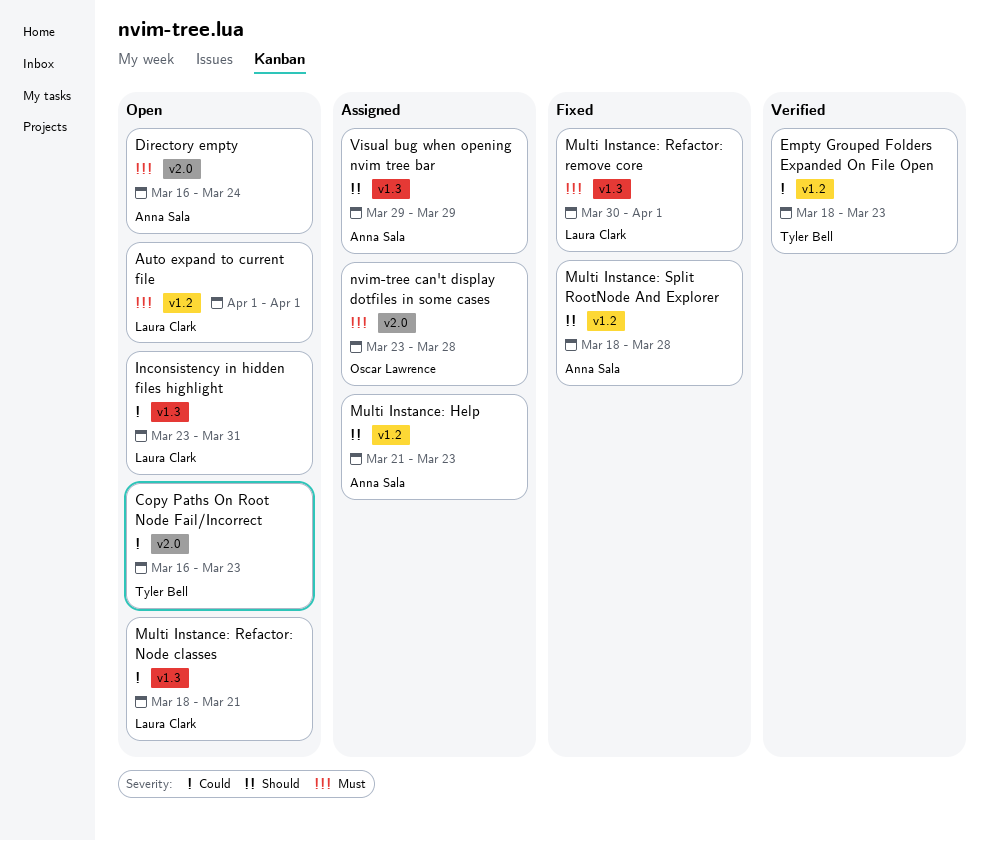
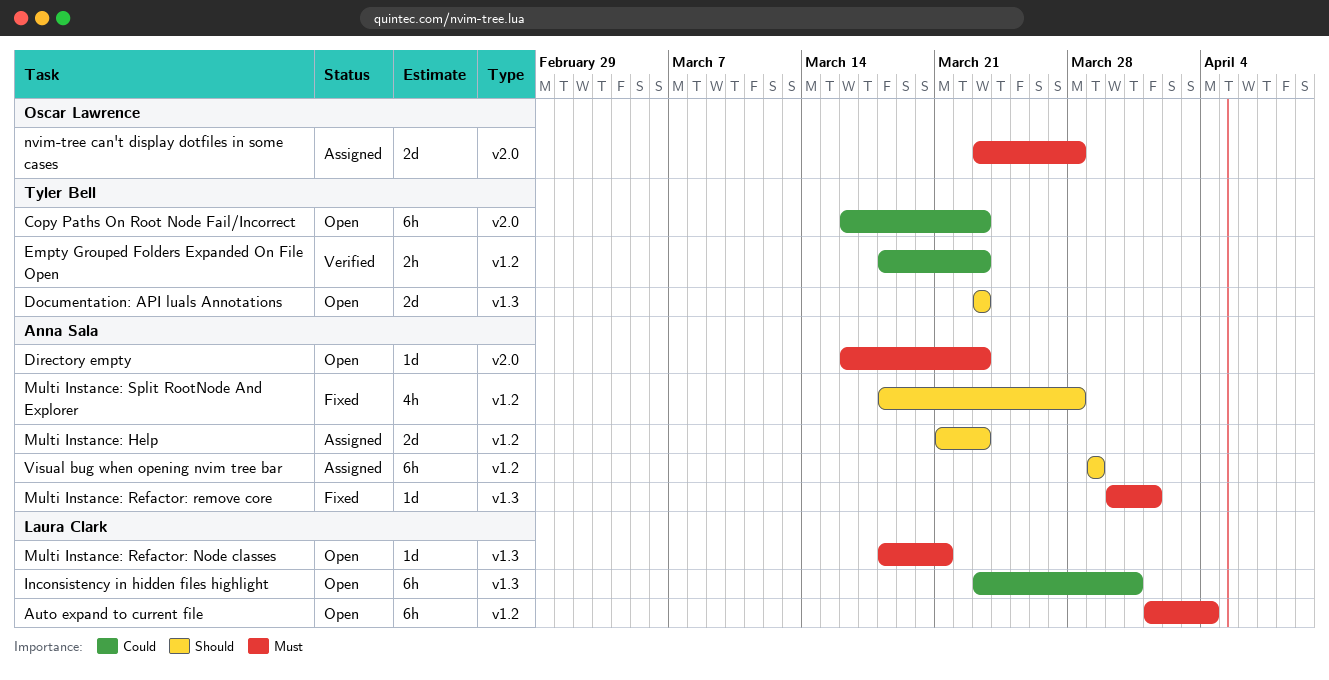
Auto expand to current file, due: Apr 1 -> Apr 4
Directory empty, due: Mar 24 -> Mar 23
Documentation: API luals Annotations: none -> present
Multi Instance: Refactor: Node classes, priority: Could -> Must
Multi Instance: Refactor: remove core, owner: Laura Clark -> Anna Sala
Visual bug when opening nvim tree bar, label: v1.3 -> v1.2

